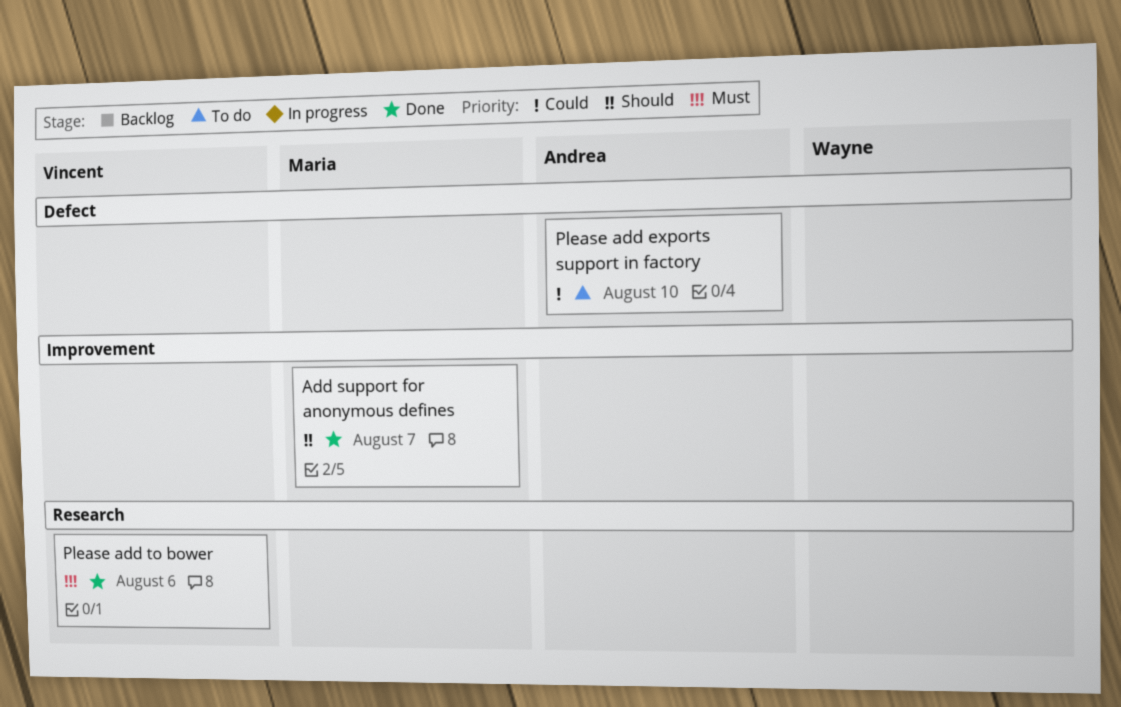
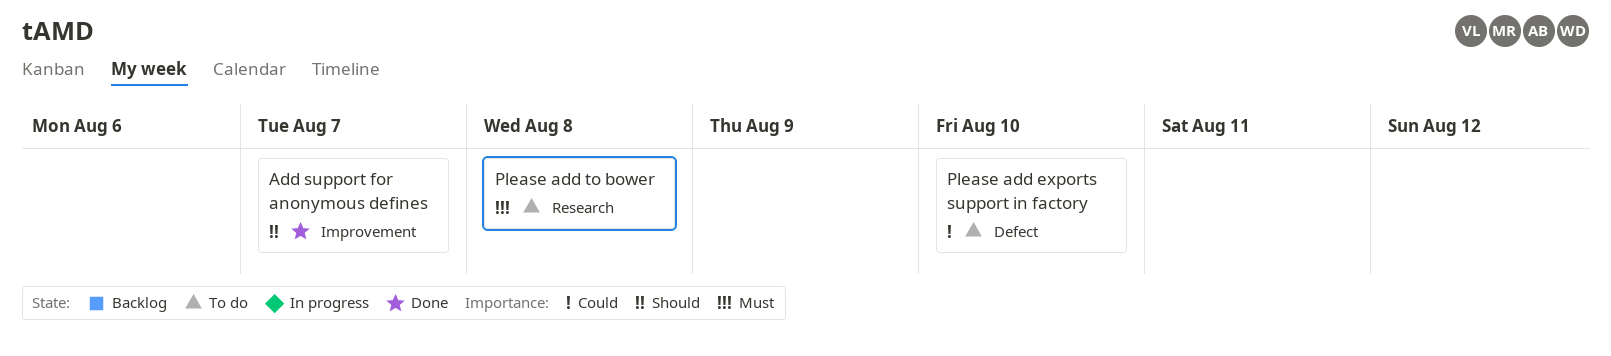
Please add to bower, status: Done -> To do
Please add to bower, due: Aug 6 -> Aug 8

